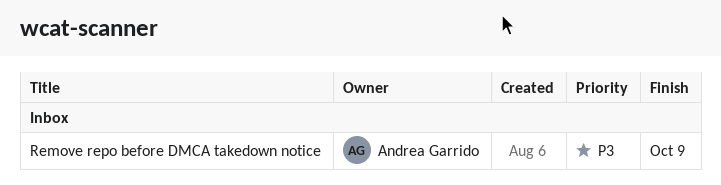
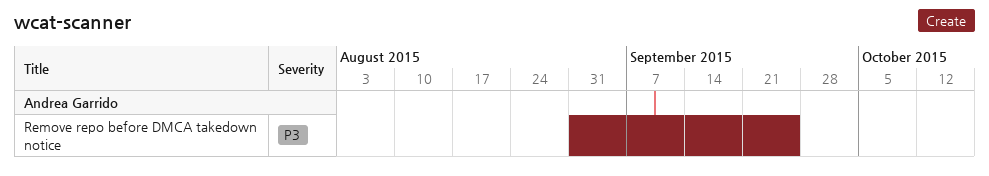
Remove repo before DMCA takedown notice, due: Oct 9 -> Sep 25

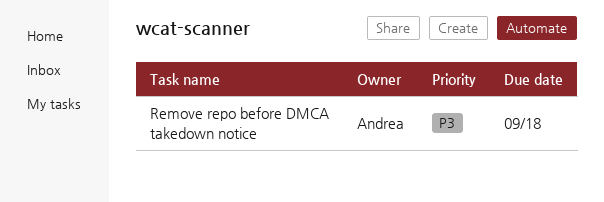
Remove repo before DMCA takedown notice, due: Sep 25 -> Sep 18

